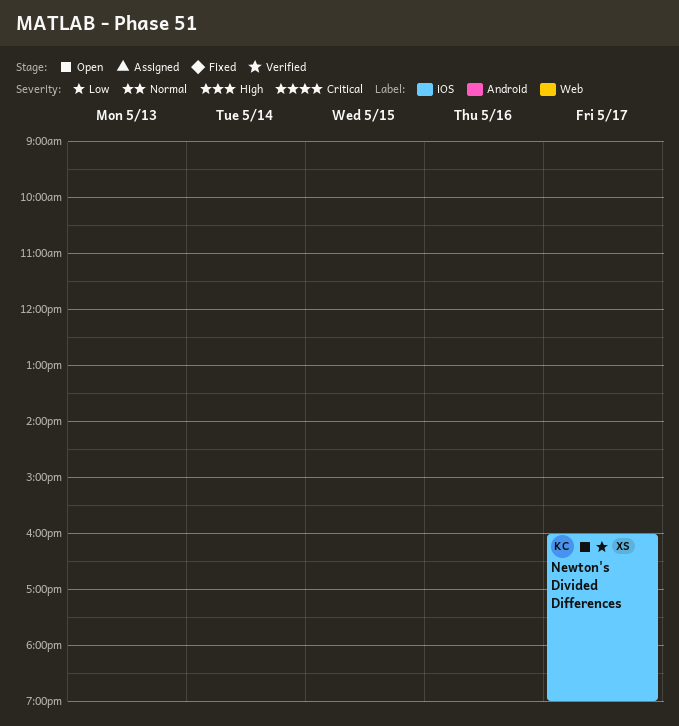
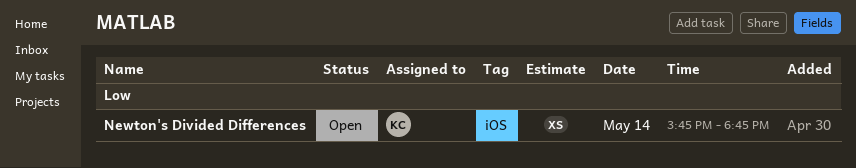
Newton's Divided Differences, day: May 17 -> May 14
Newton's Divided Differences, begins: 16:00 -> 15:45
Newton's Divided Differences, ends: 19:00 -> 18:45

